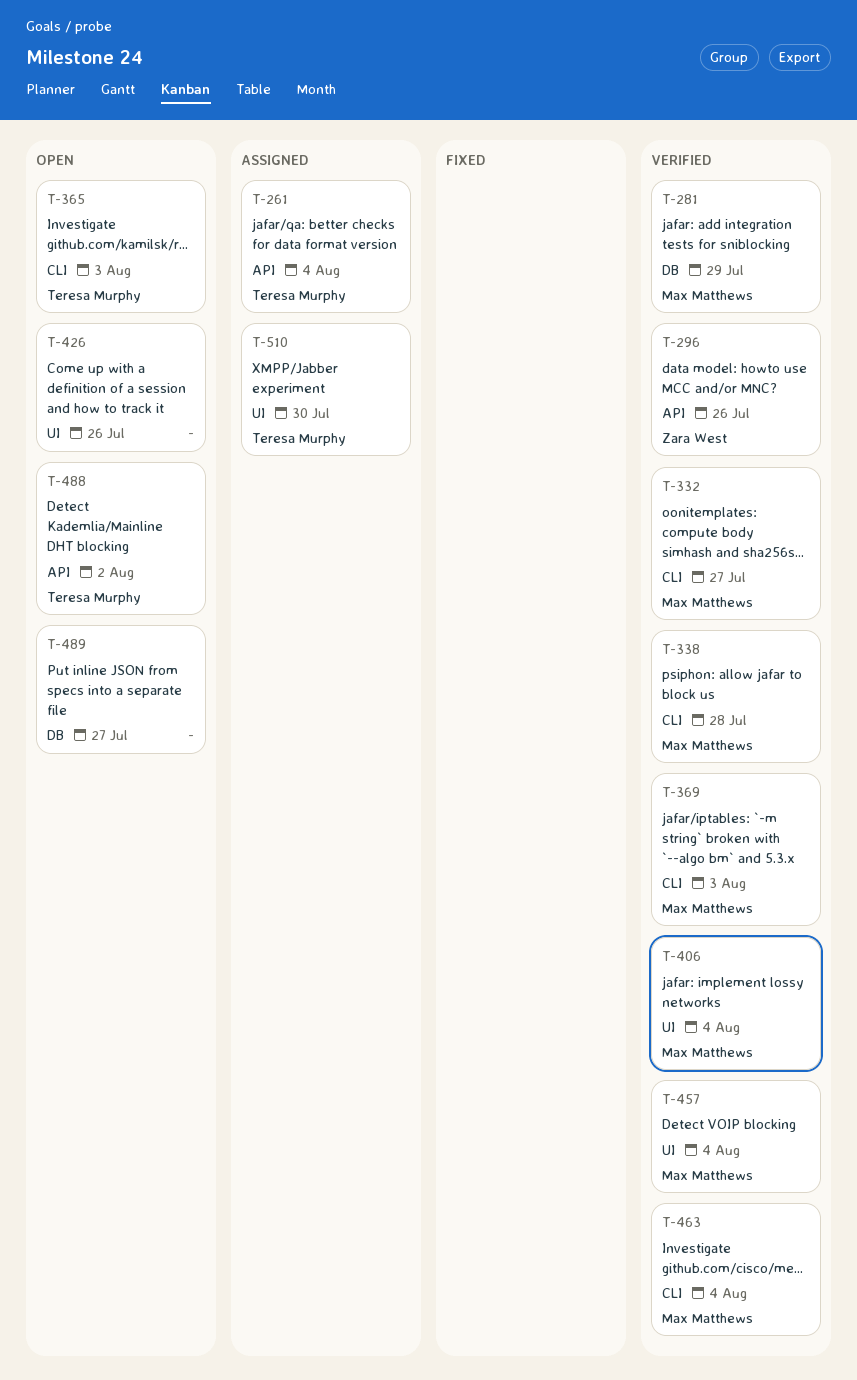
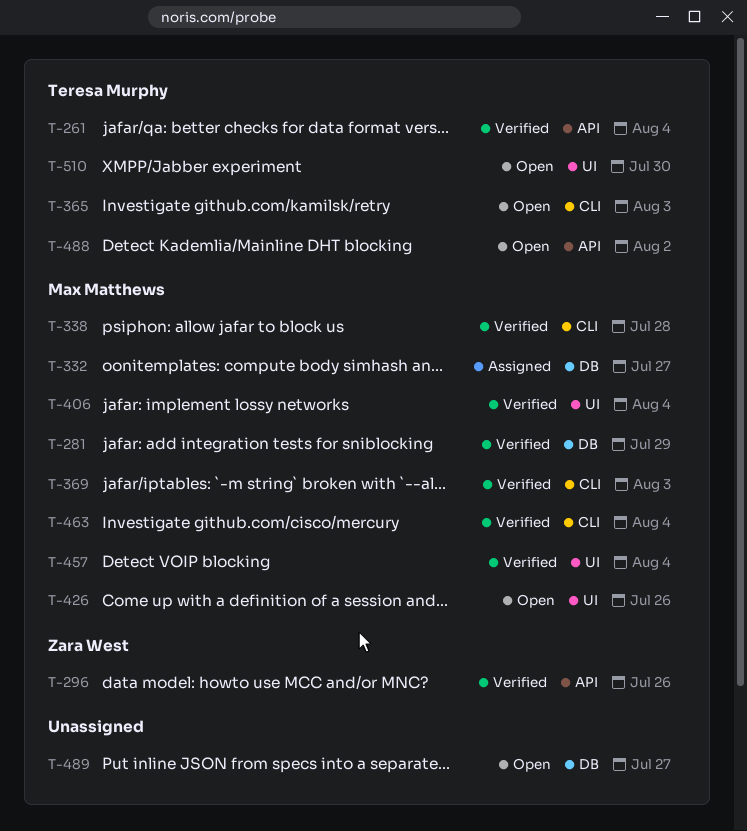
T-261, status: Assigned -> Verified
T-332, status: Verified -> Assigned
T-332, label: CLI -> DB
T-426, owner: none -> Max Matthews
T-510, status: Assigned -> Open

